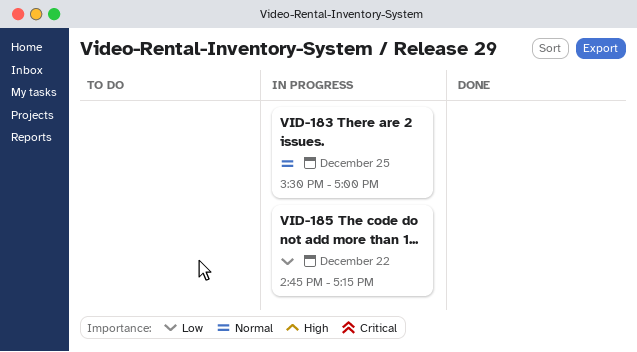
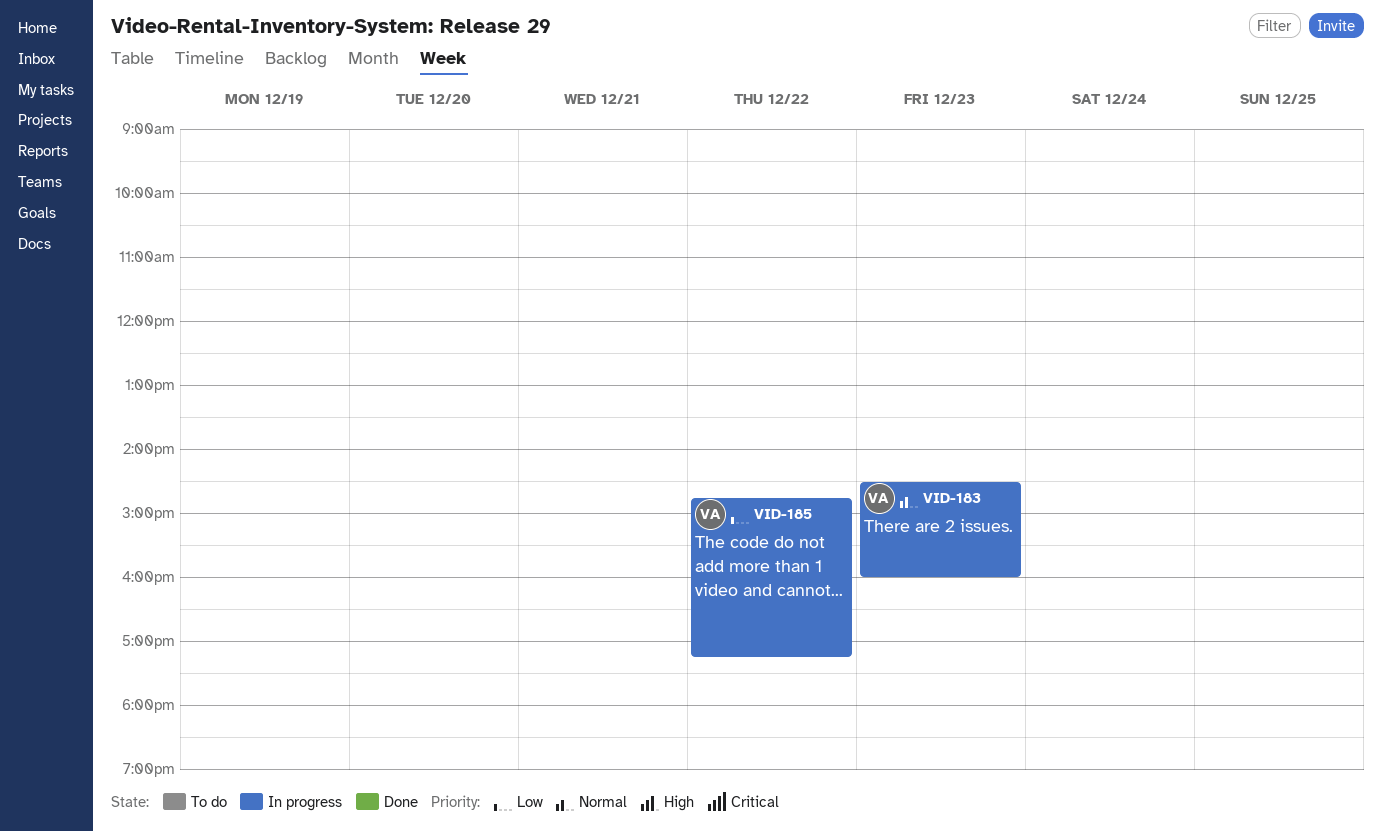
VID-183, day: Dec 25 -> Dec 23
VID-183, begins: 15:30 -> 14:30
VID-183, ends: 17:00 -> 16:00

